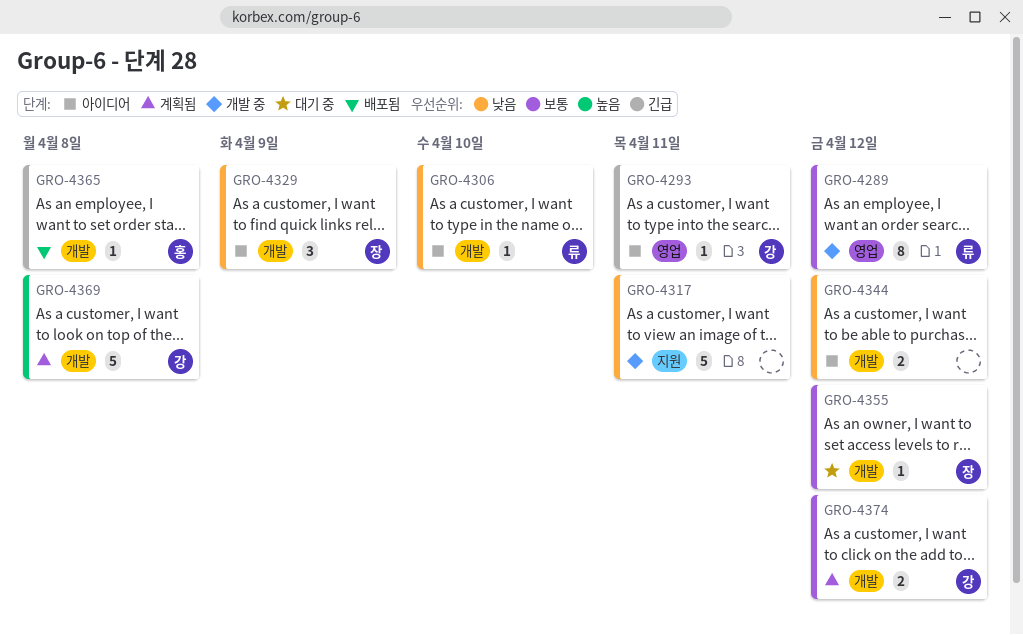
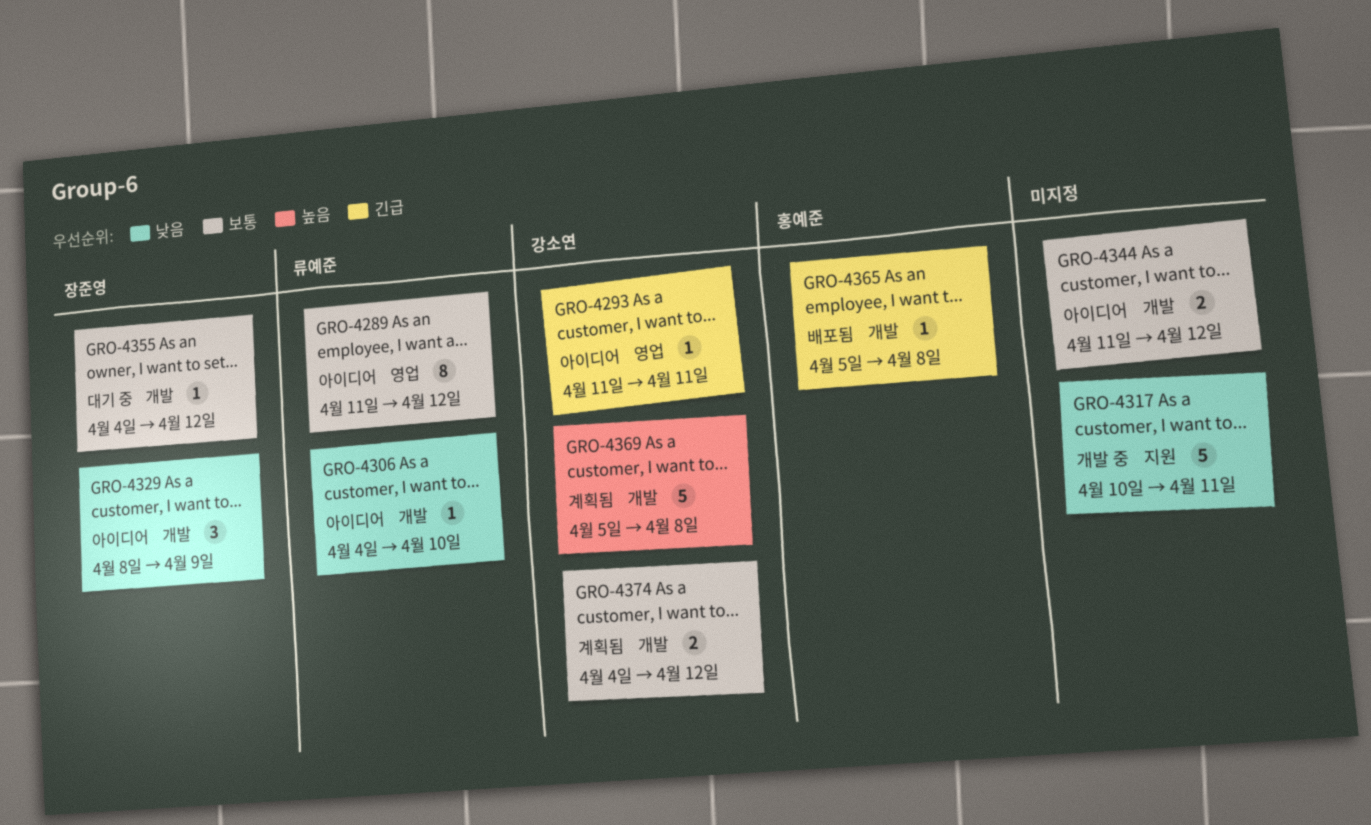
GRO-4289, status: 개발 중 -> 아이디어
GRO-4344, priority: 낮음 -> 보통

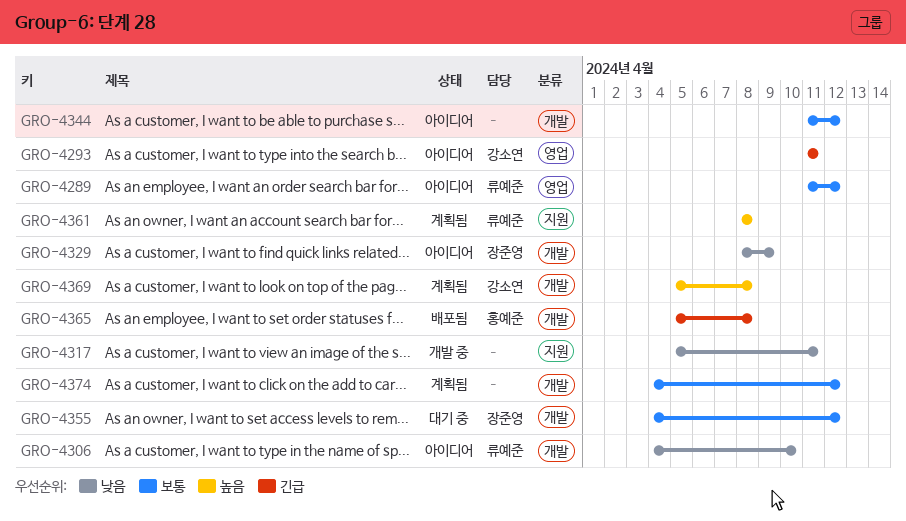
GRO-4317, start: Apr 10 -> Apr 5
GRO-4361: none -> present
GRO-4374, owner: 강소연 -> none

